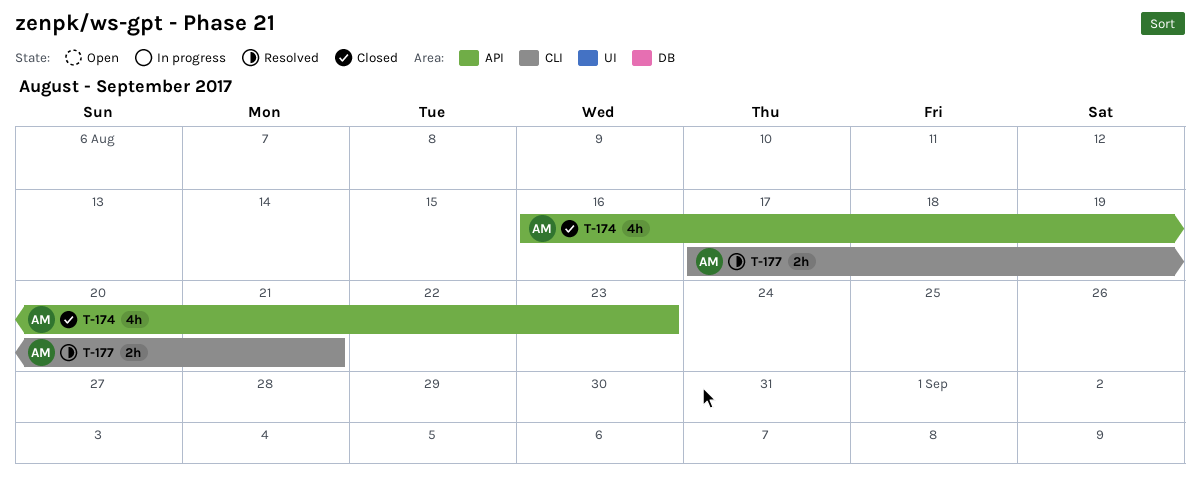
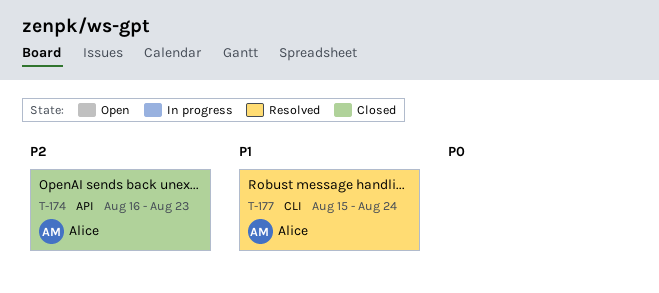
T-177, start: Aug 17 -> Aug 15
T-177, due: Aug 21 -> Aug 24

